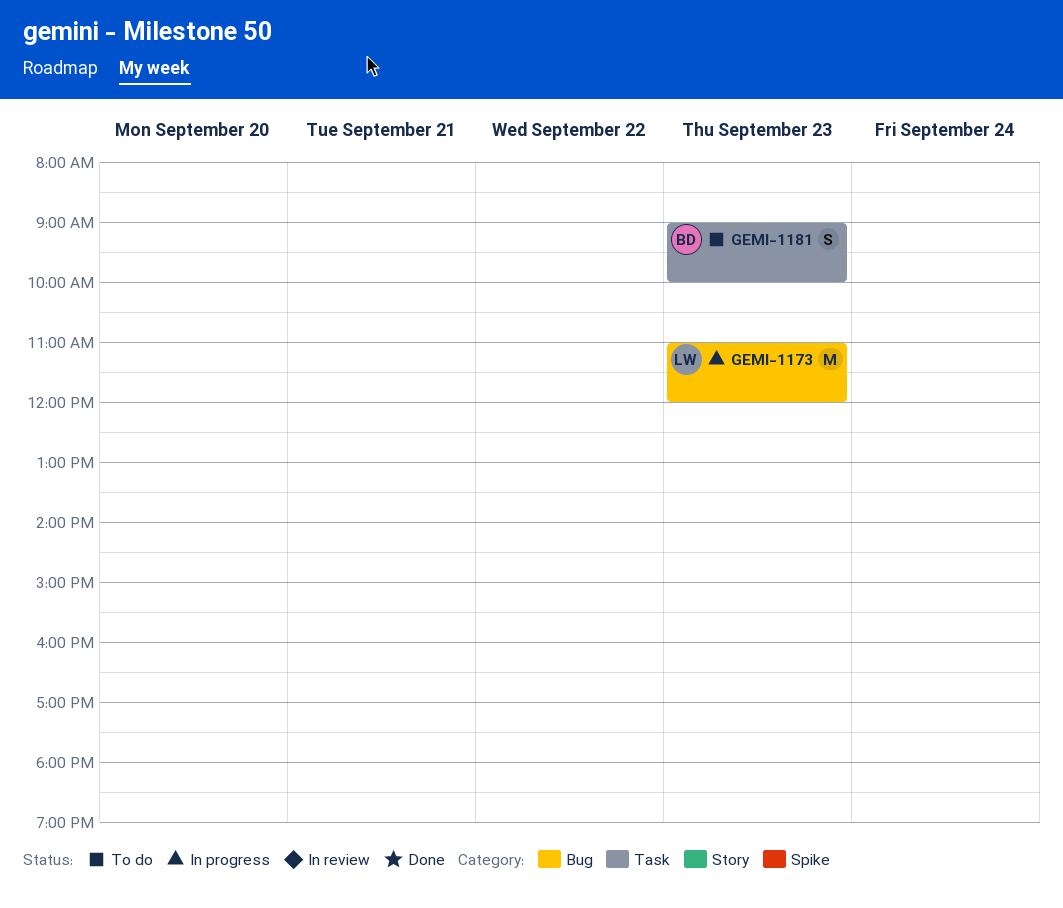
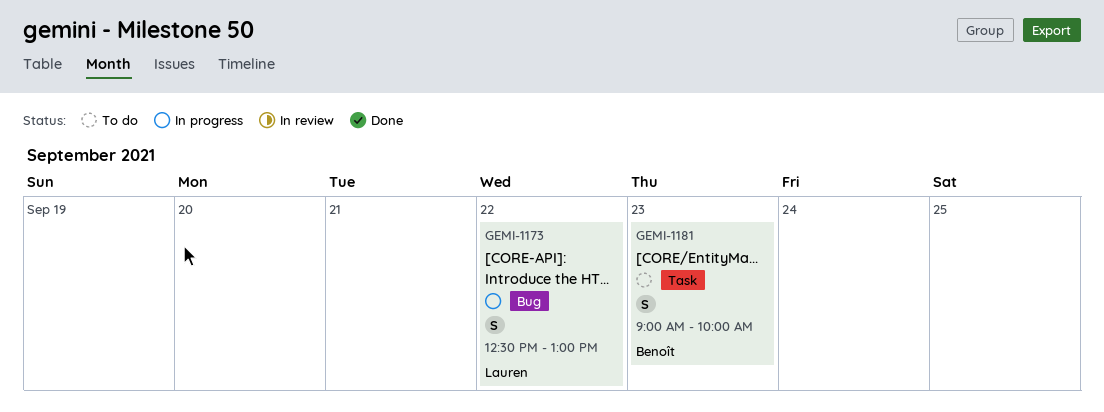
GEMI-1173, estimate: M -> S
GEMI-1173, day: Sep 23 -> Sep 22
GEMI-1173, begins: 11:00 -> 12:30
GEMI-1173, ends: 12:00 -> 13:00

